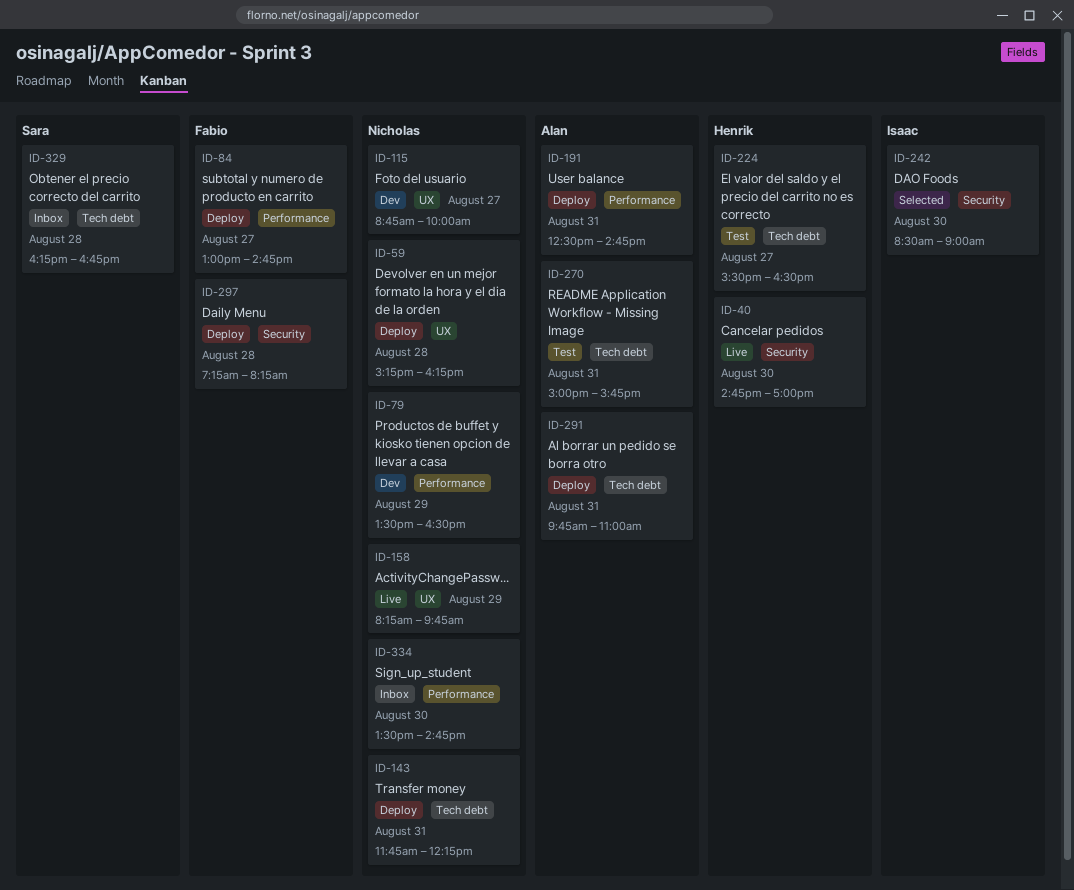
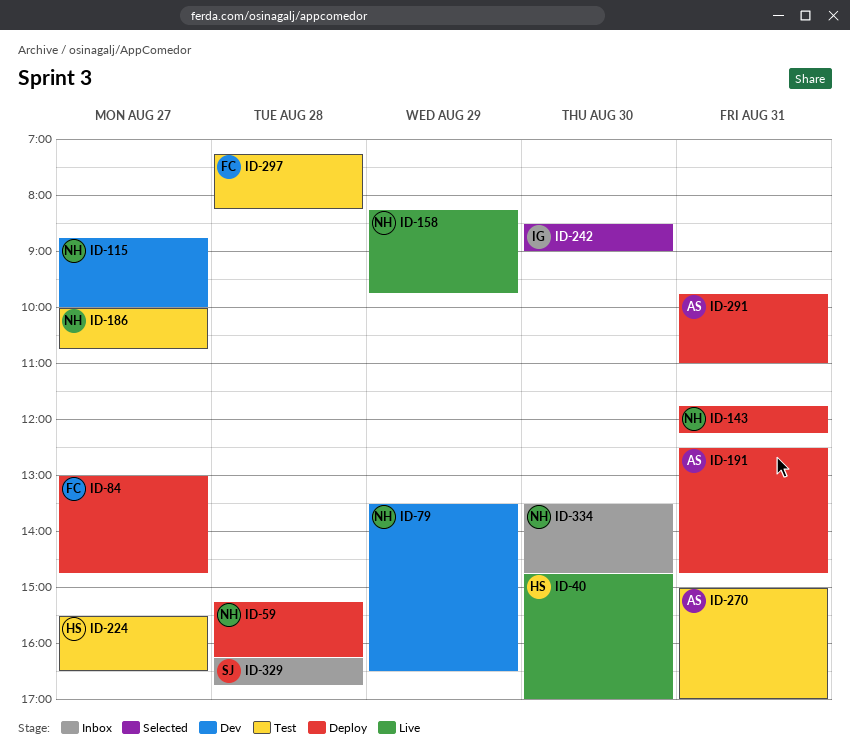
ID-186: none -> present
ID-270, ends: 15:45 -> 17:00
ID-297, status: Deploy -> Test

